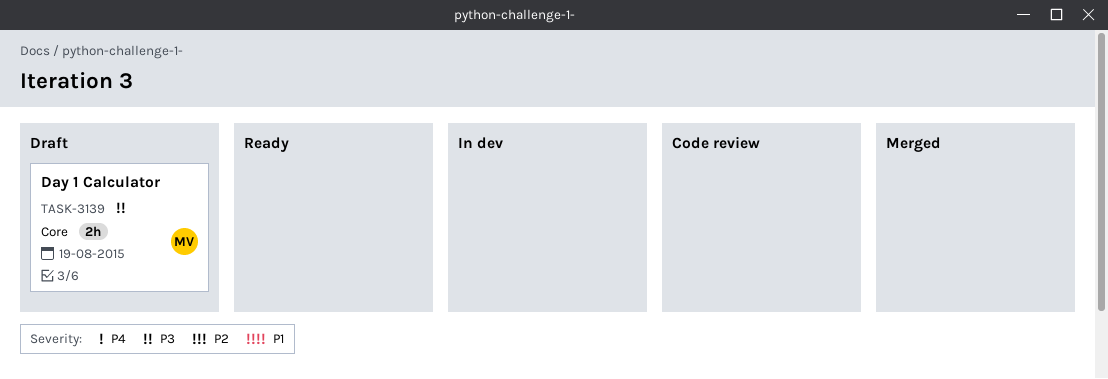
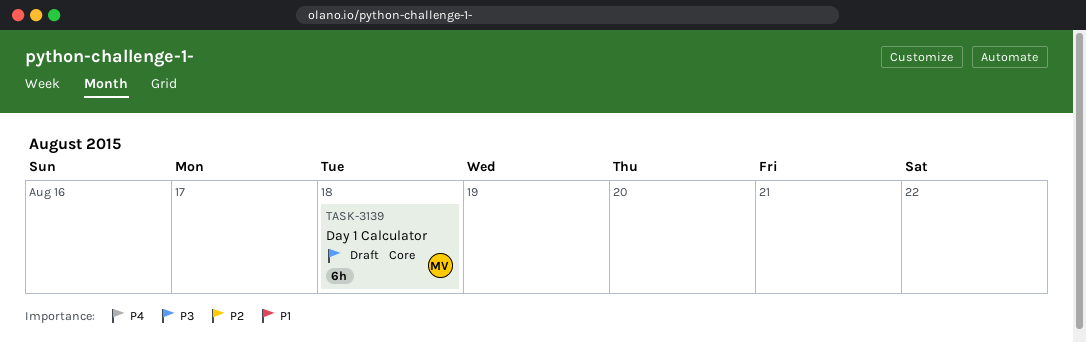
TASK-3139, estimate: 2h -> 6h
TASK-3139, due: Aug 19 -> Aug 18

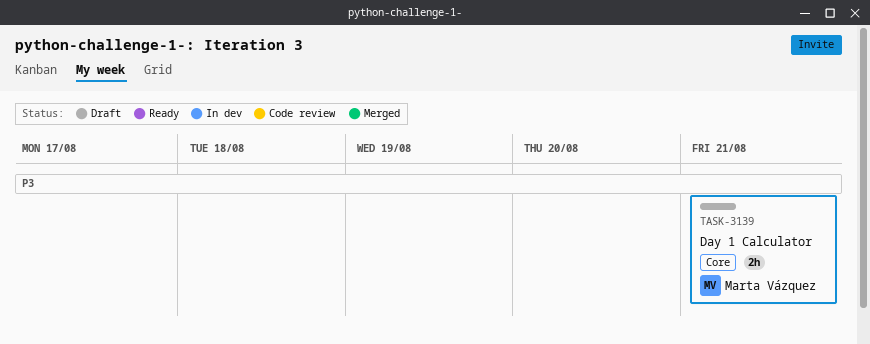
TASK-3139, estimate: 6h -> 2h
TASK-3139, due: Aug 18 -> Aug 21

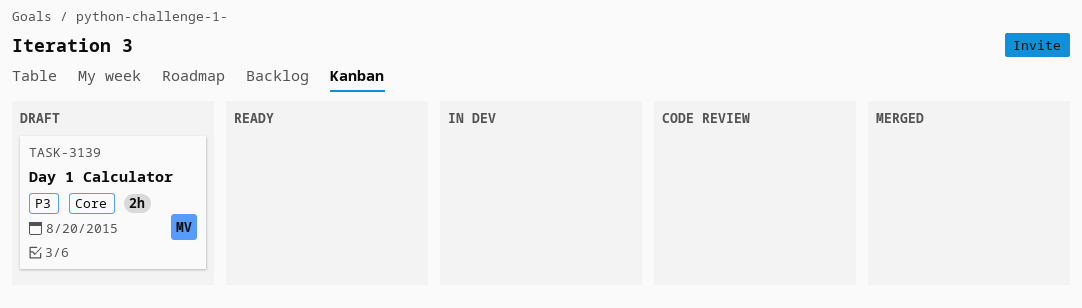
TASK-3139, due: Aug 21 -> Aug 20

